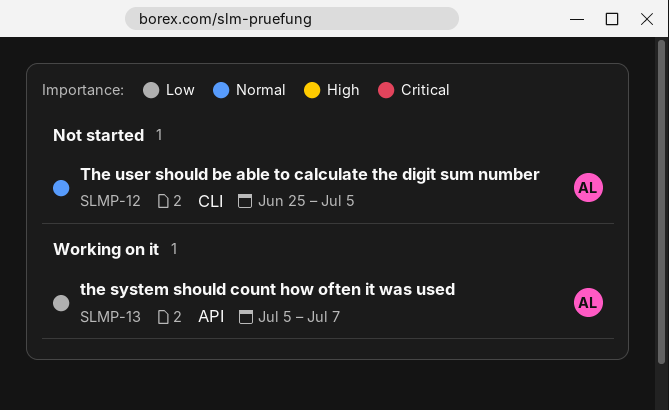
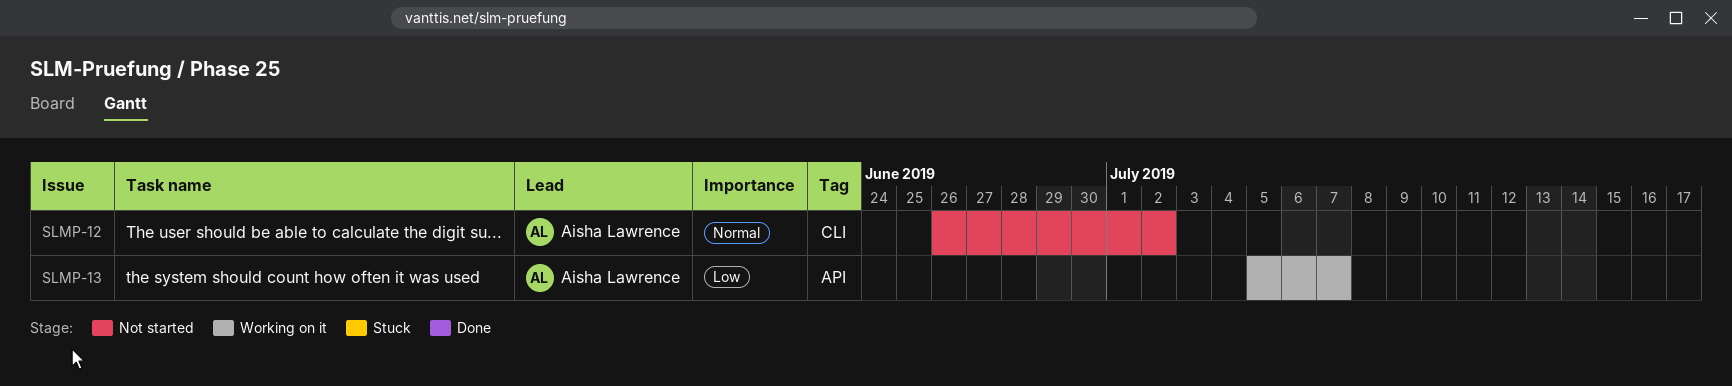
SLMP-12, start: Jun 25 -> Jun 26
SLMP-12, due: Jul 5 -> Jul 2

